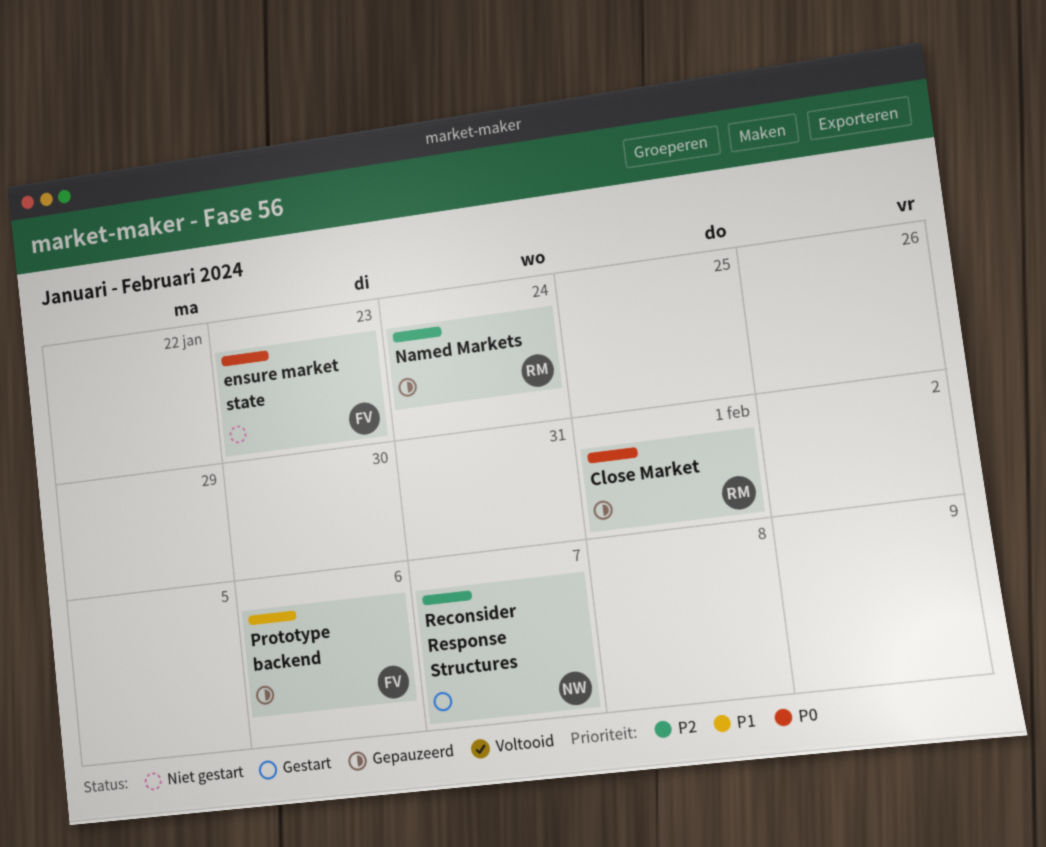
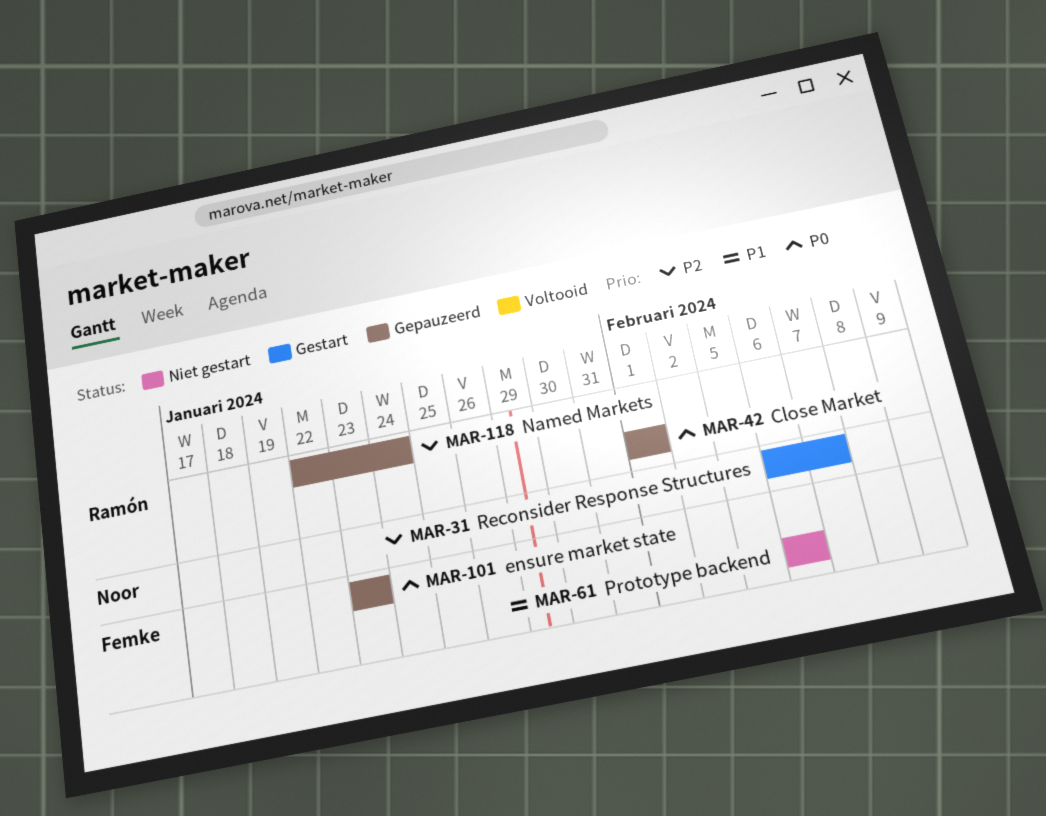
ensure market state, status: Niet gestart -> Gepauzeerd
Prototype backend, status: Gepauzeerd -> Niet gestart

